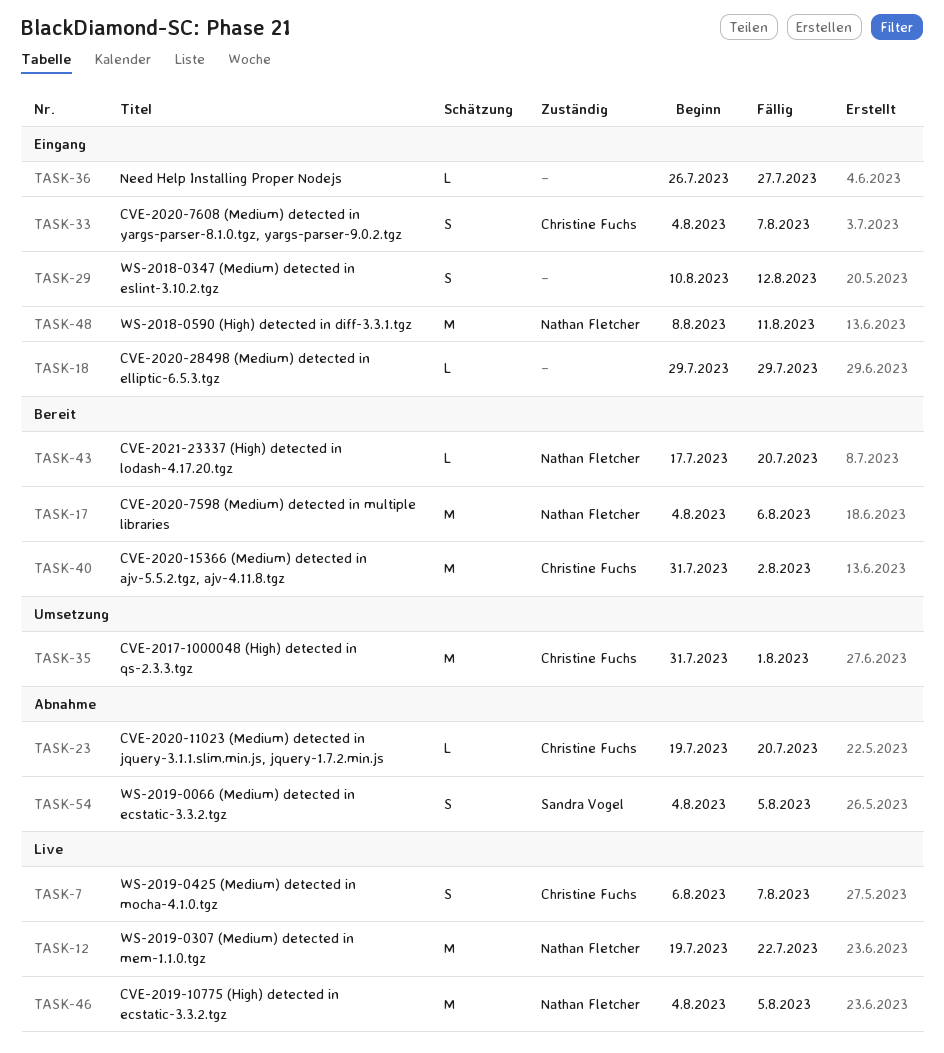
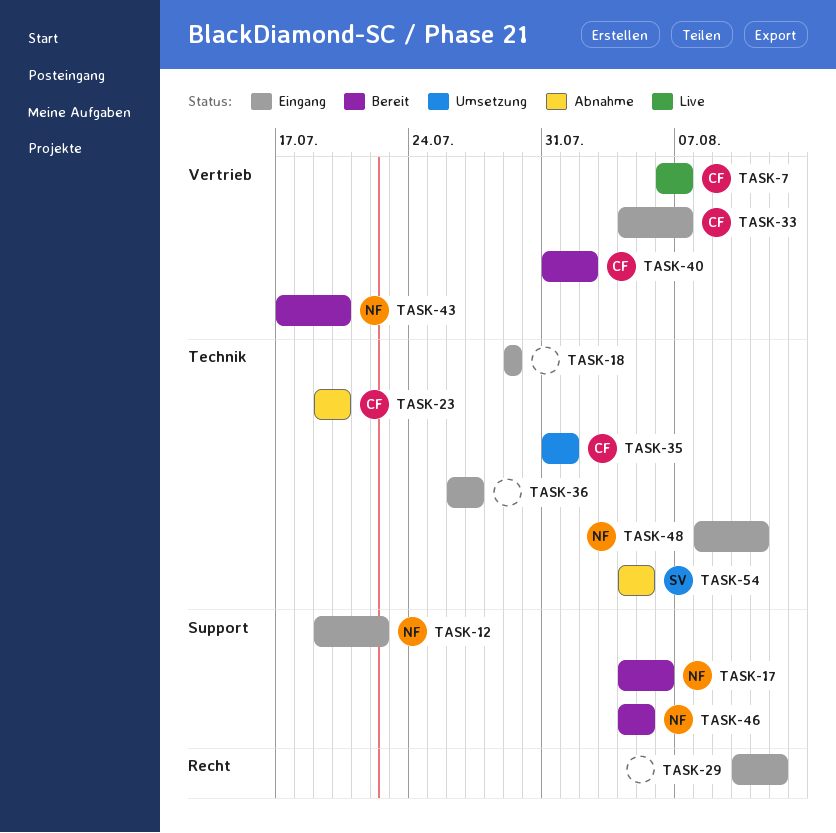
TASK-12, status: Live -> Eingang
TASK-46, status: Live -> Bereit

